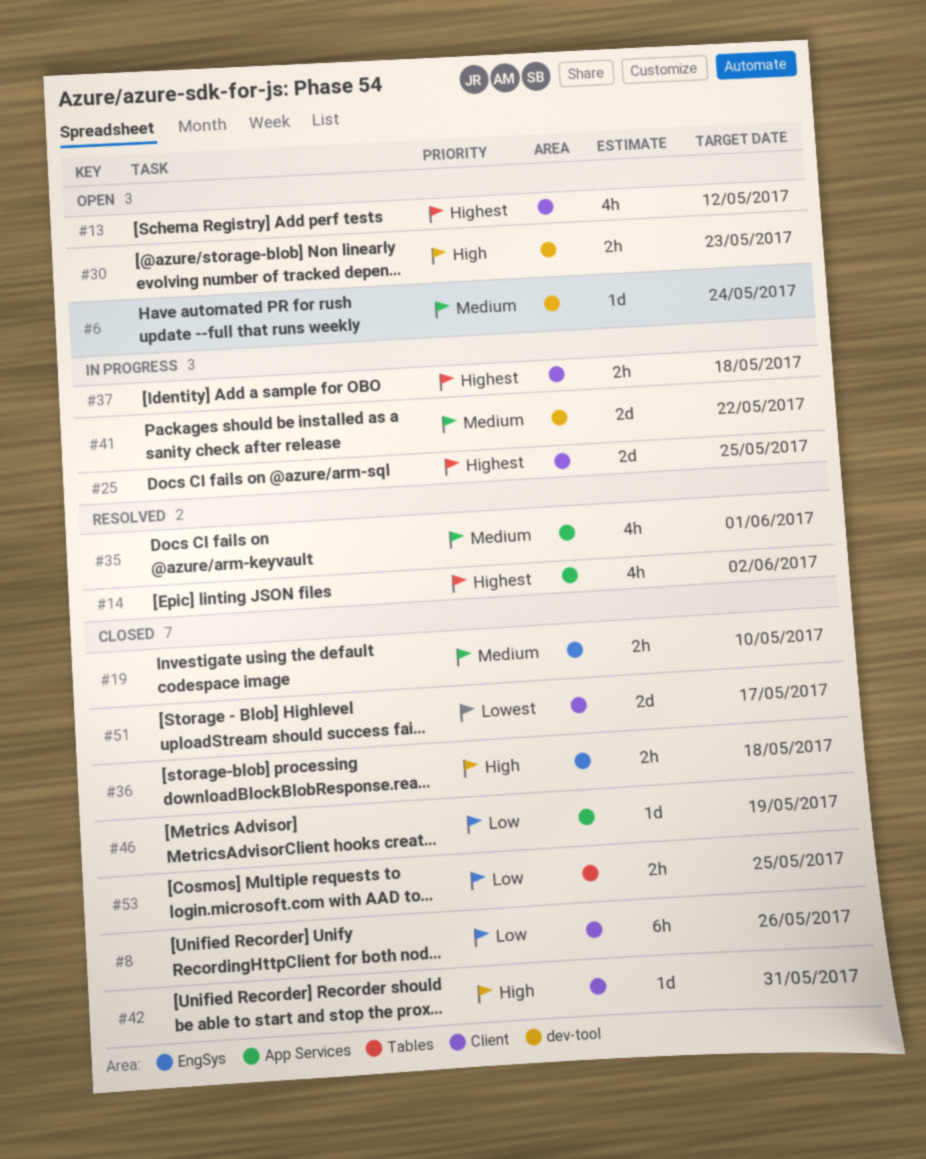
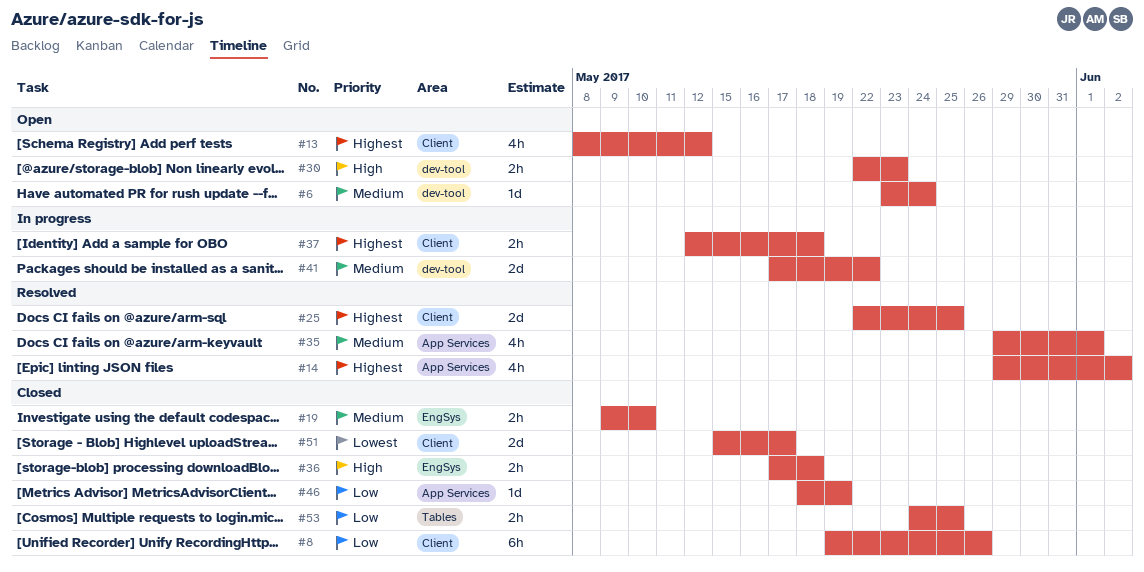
#25, status: In progress -> Resolved
#42: present -> none

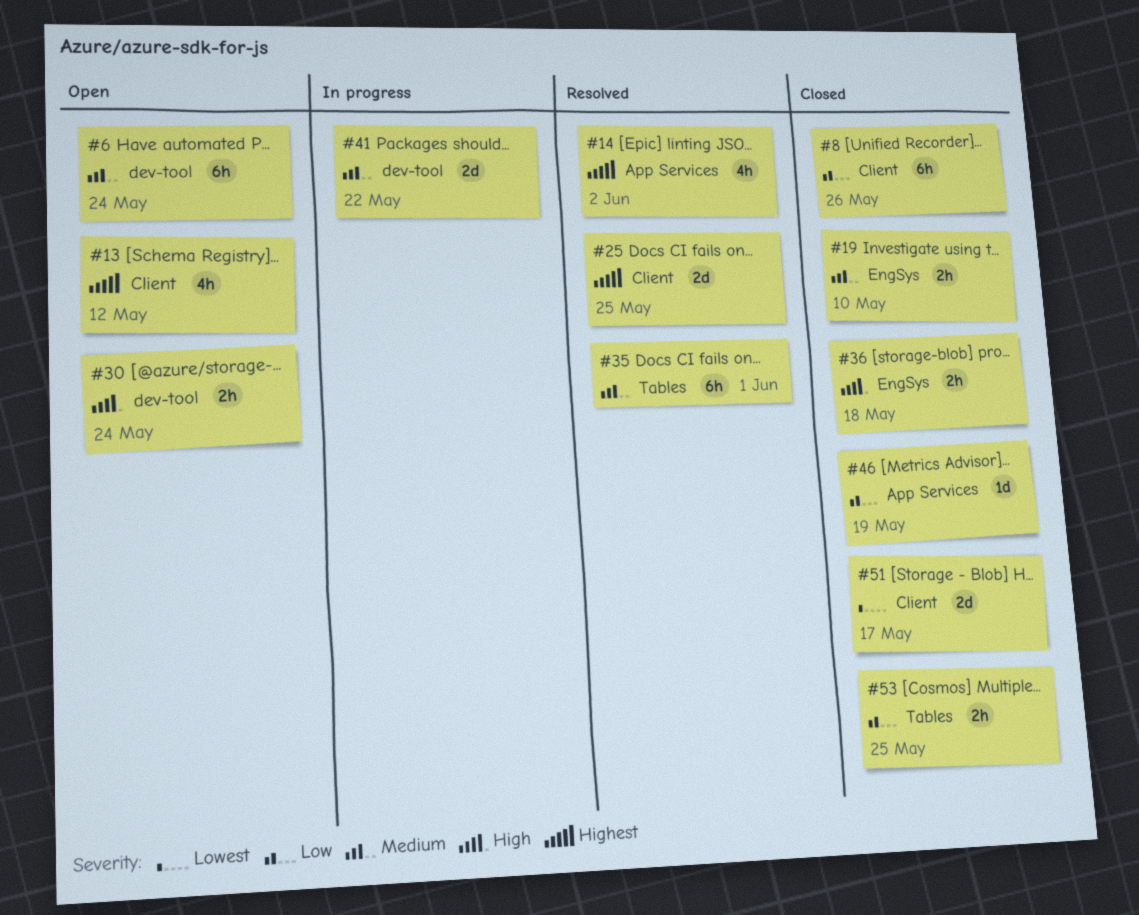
#6, estimate: 1d -> 6h
#30, due: May 23 -> May 24
#35, label: App Services -> Tables
#35, estimate: 4h -> 6h
#37: present -> none

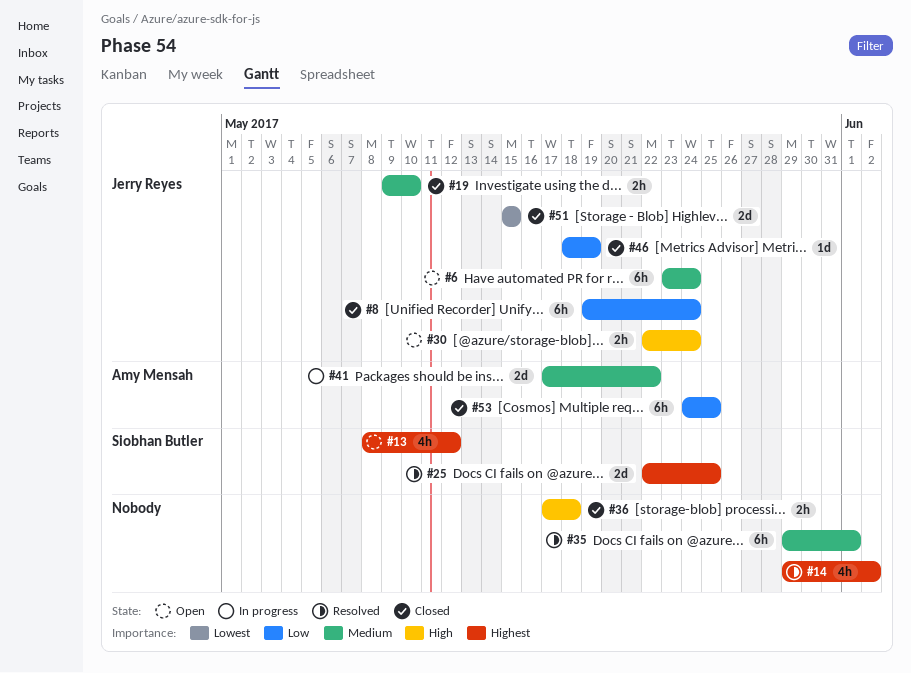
#8, due: May 26 -> May 24
#51, due: May 17 -> May 15
#53, estimate: 2h -> 6h

